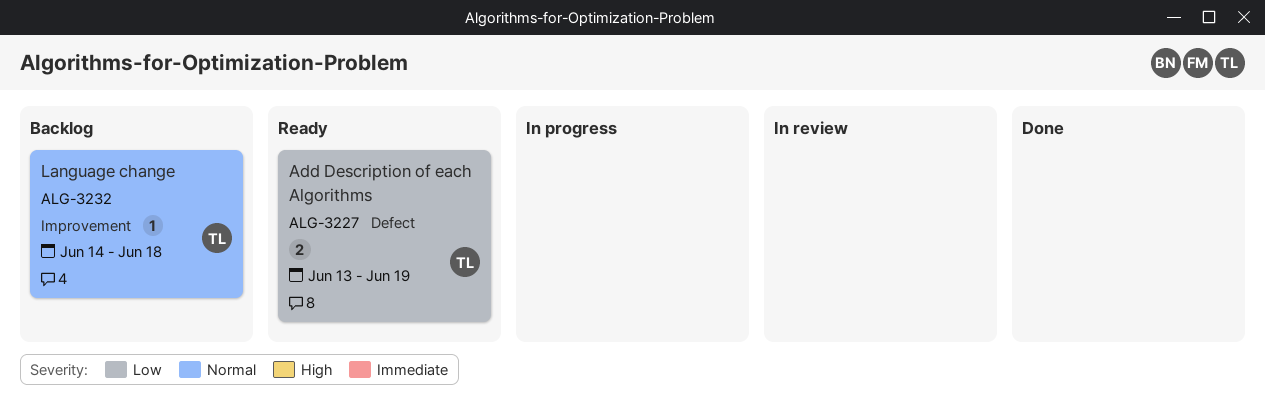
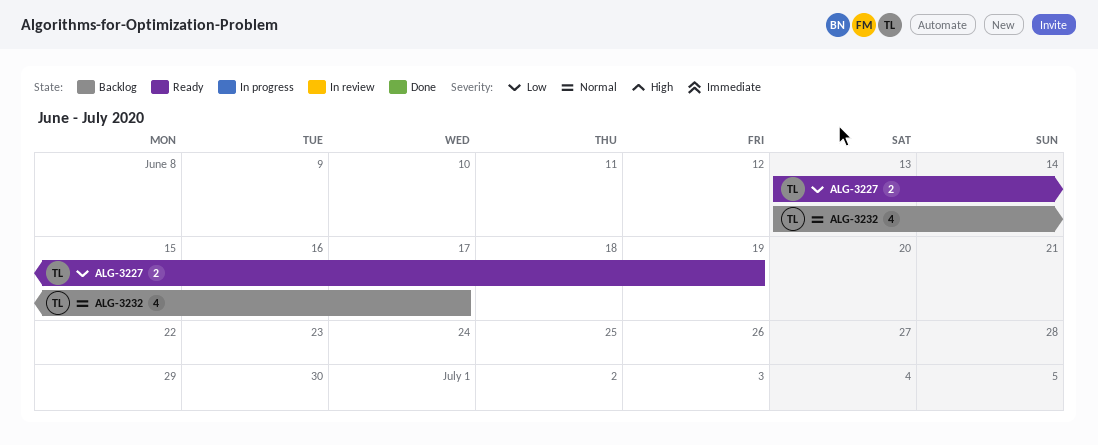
ALG-3232, estimate: 1 -> 4
ALG-3232, start: Jun 14 -> Jun 13
ALG-3232, due: Jun 18 -> Jun 17

